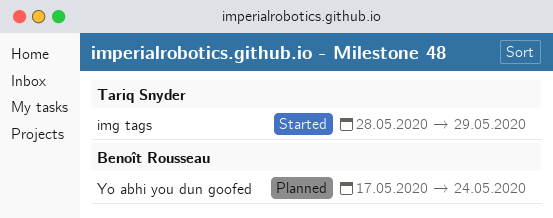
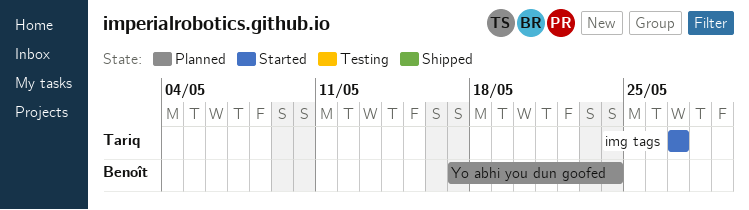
img tags, start: May 28 -> May 27
img tags, due: May 29 -> May 27

